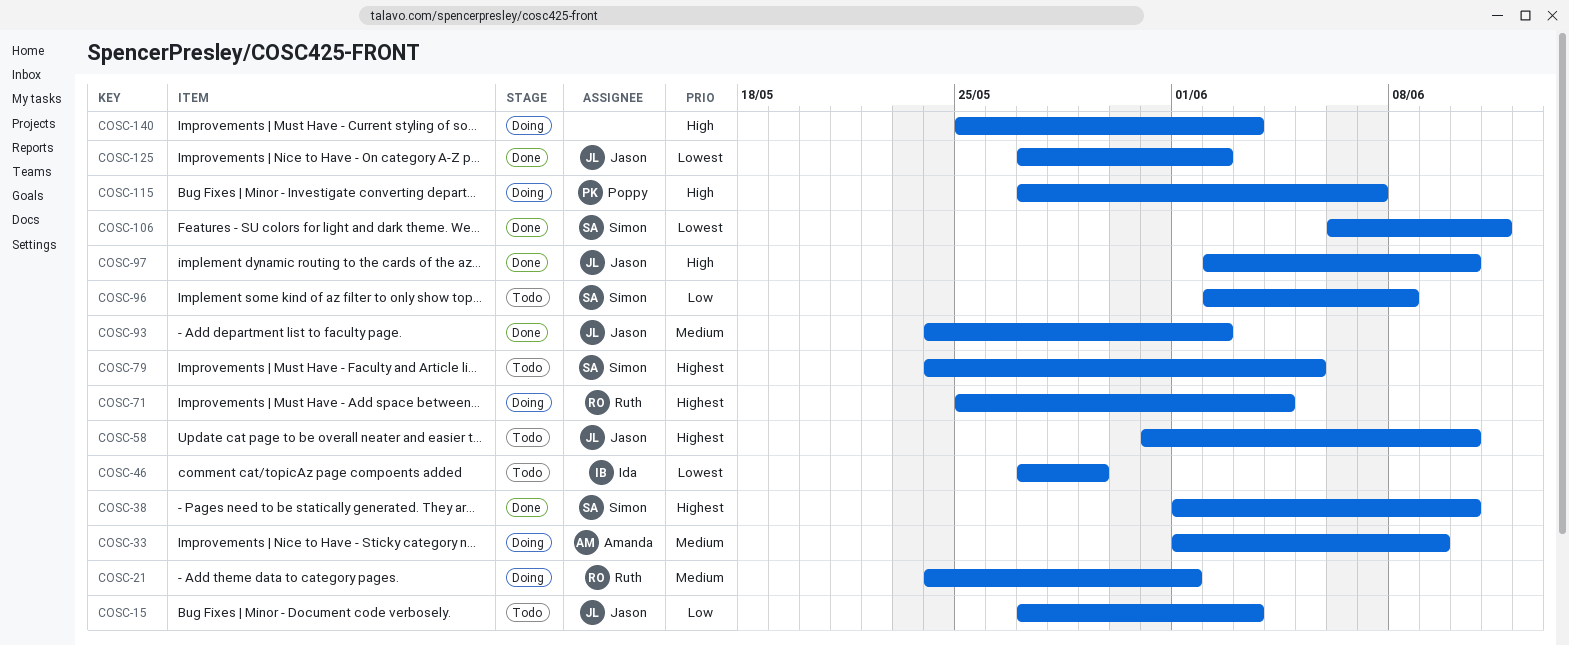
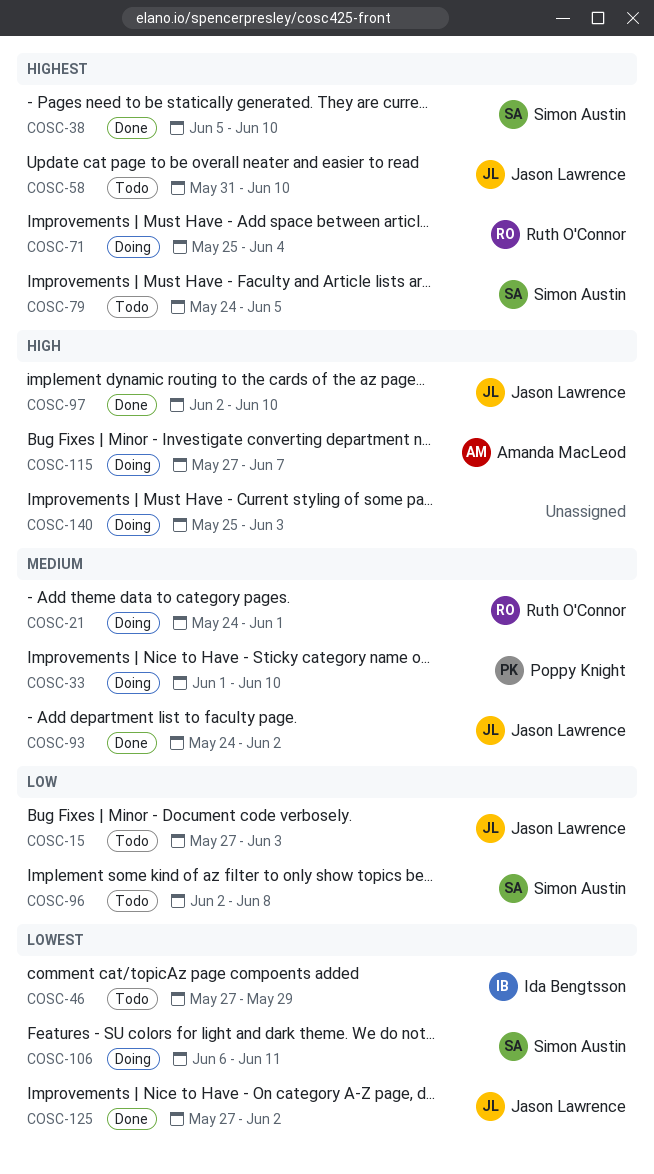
COSC-33, owner: Amanda MacLeod -> Poppy Knight
COSC-33, due: Jun 9 -> Jun 10
COSC-38, start: Jun 1 -> Jun 5
COSC-106, status: Done -> Doing
COSC-115, owner: Poppy Knight -> Amanda MacLeod

